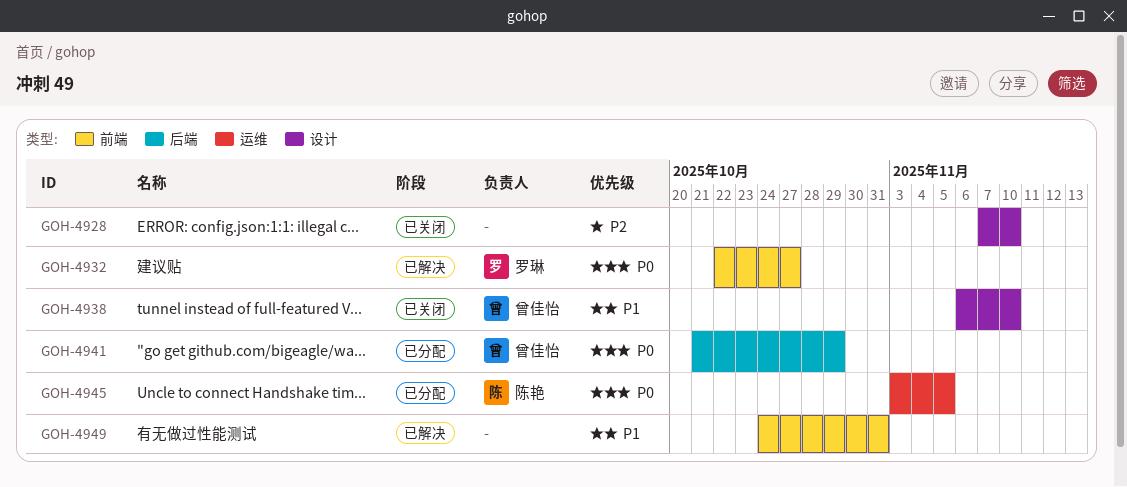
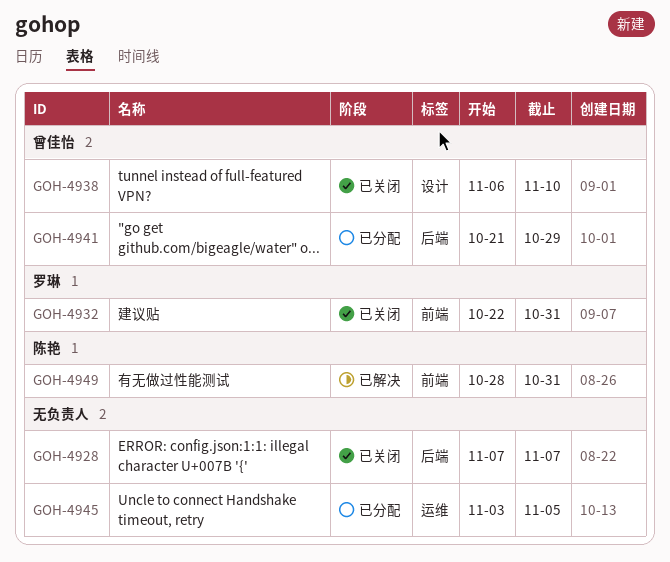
GOH-4928, label: 设计 -> 后端
GOH-4928, due: Nov 10 -> Nov 7
GOH-4932, status: 已解决 -> 已关闭
GOH-4932, due: Oct 27 -> Oct 31
GOH-4945, owner: 陈艳 -> none
GOH-4949, owner: none -> 陈艳
GOH-4949, start: Oct 24 -> Oct 28

